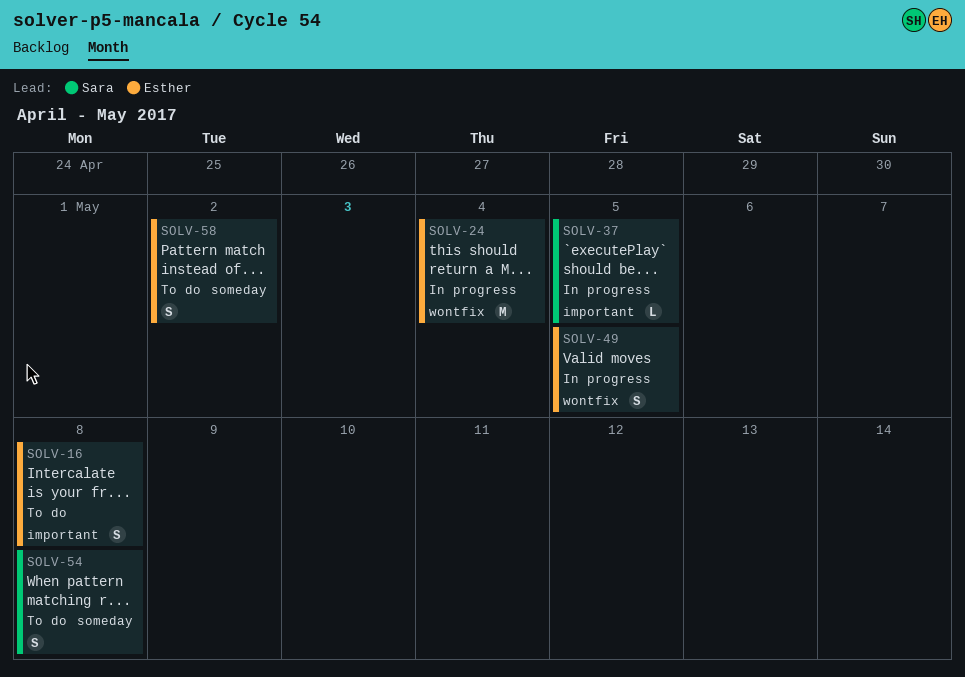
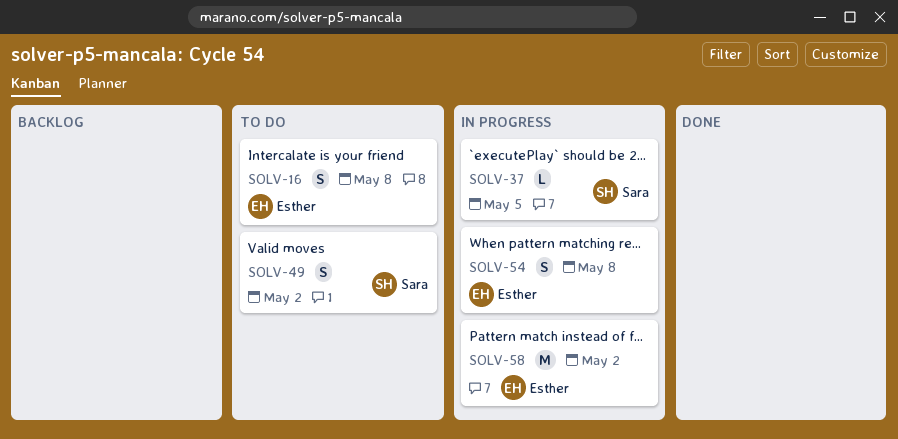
SOLV-24: present -> none
SOLV-49, status: In progress -> To do
SOLV-49, owner: Esther -> Sara
SOLV-49, due: May 5 -> May 2
SOLV-54, status: To do -> In progress
SOLV-54, owner: Sara -> Esther
SOLV-58, status: To do -> In progress
SOLV-58, estimate: S -> M

